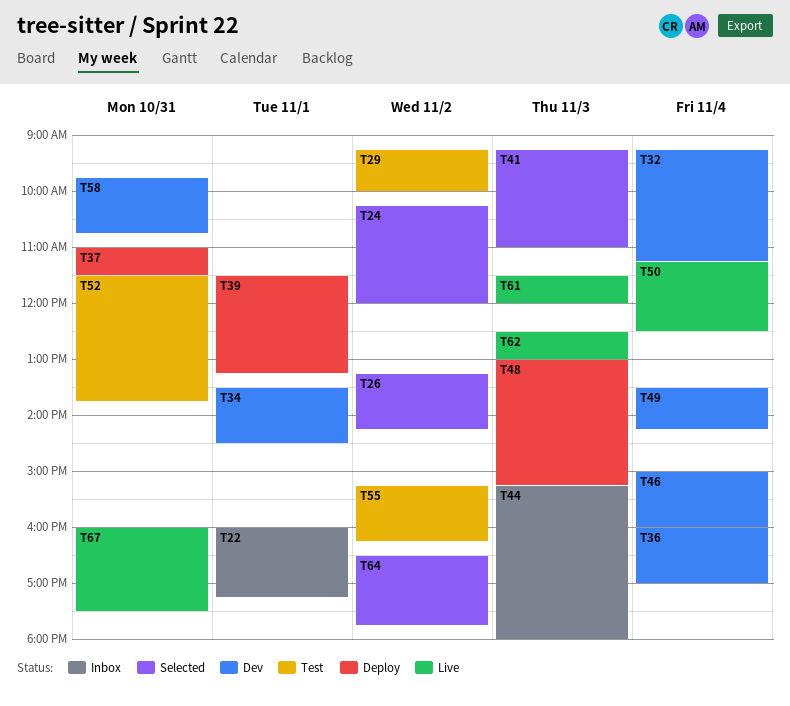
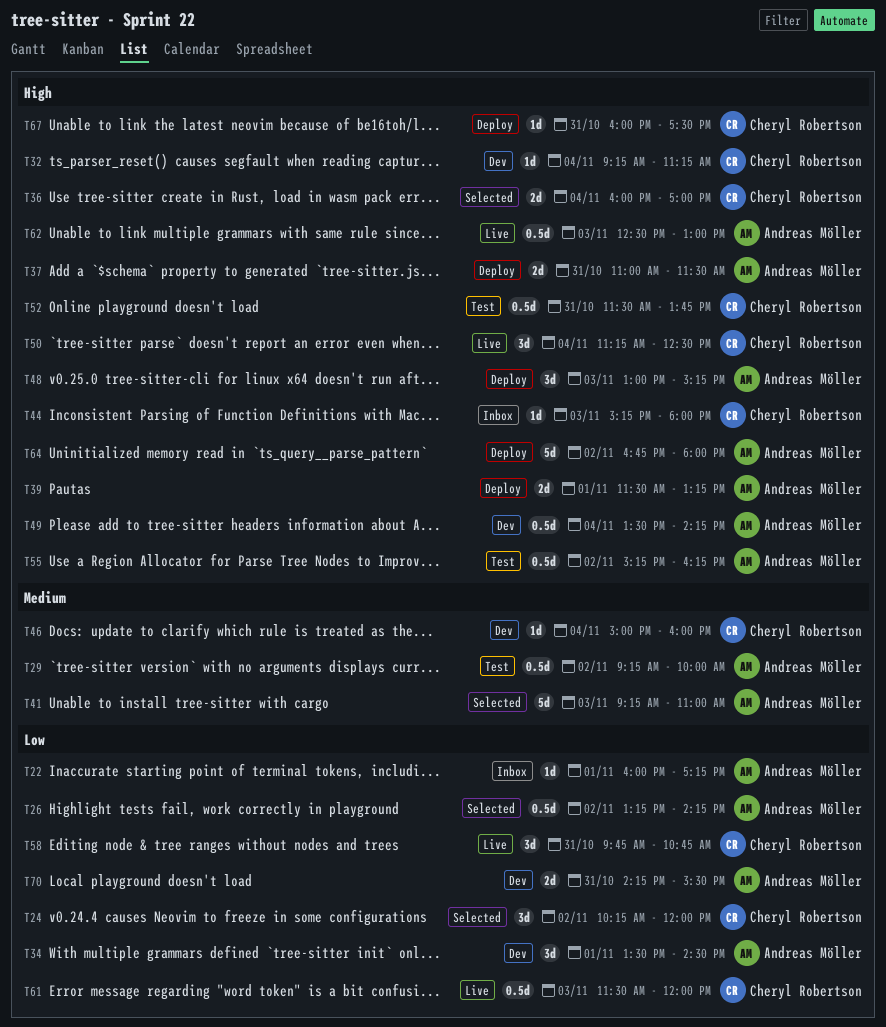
T36, status: Dev -> Selected
T58, status: Dev -> Live
T64, status: Selected -> Deploy
T64, begins: 16:30 -> 16:45
T64, ends: 17:45 -> 18:00
T67, status: Live -> Deploy
T70: none -> present

